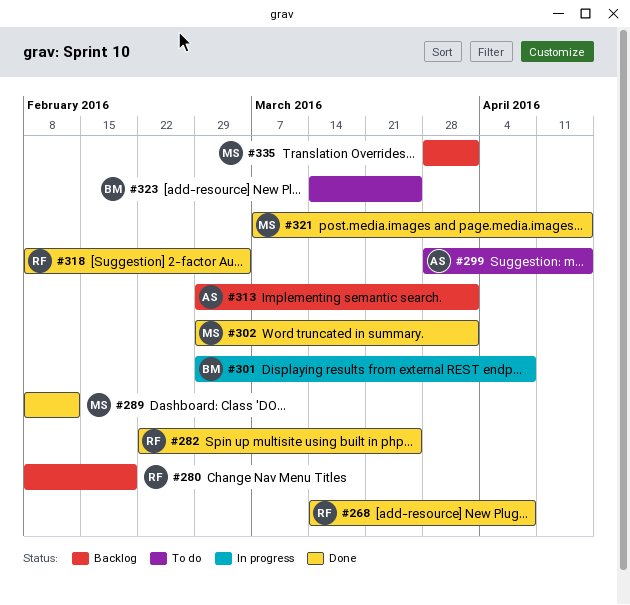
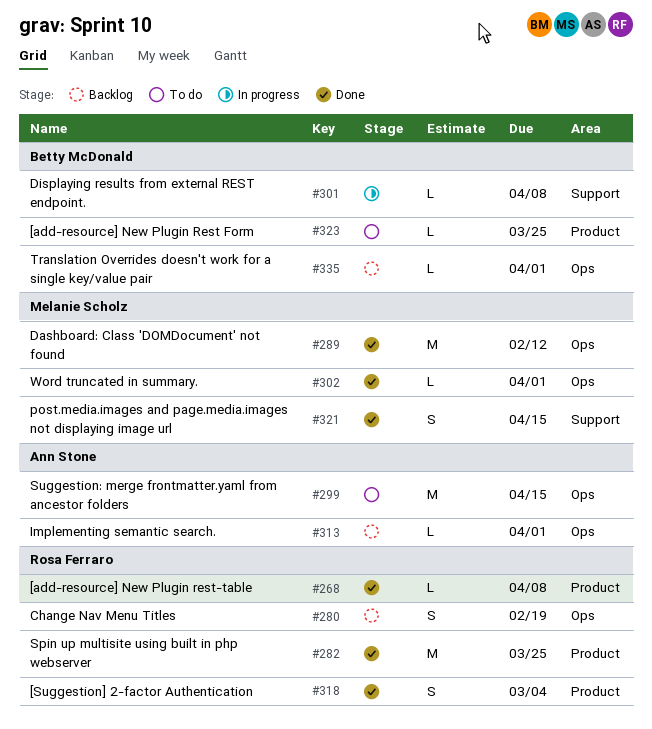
#335, owner: Melanie Scholz -> Betty McDonald

